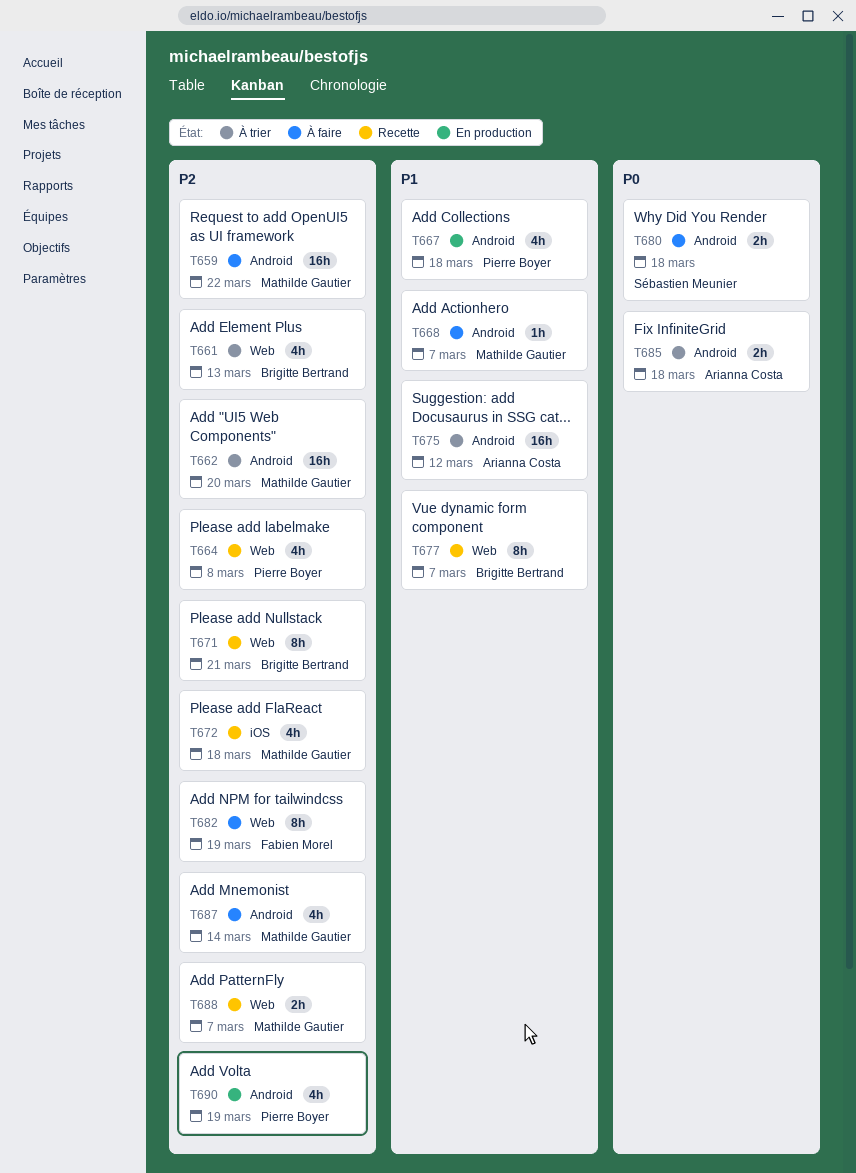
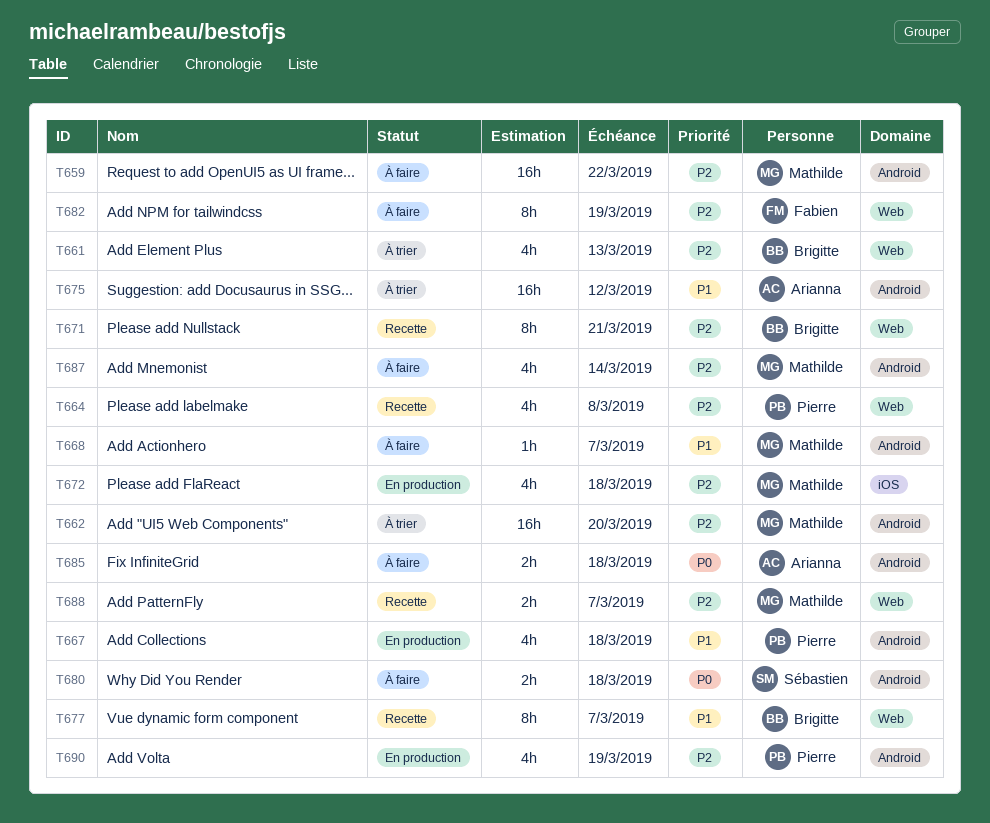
T672, status: Recette -> En production
T685, status: À trier -> À faire

